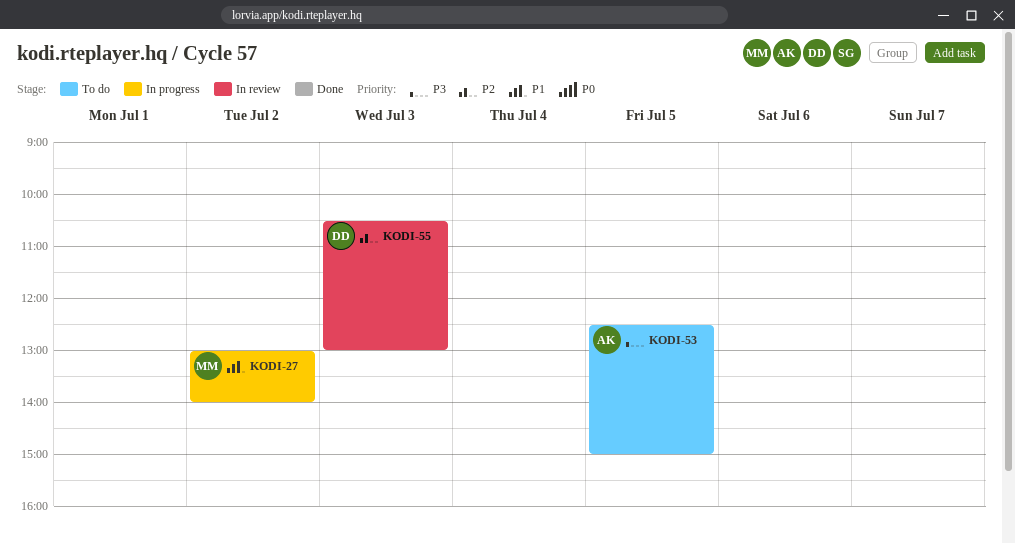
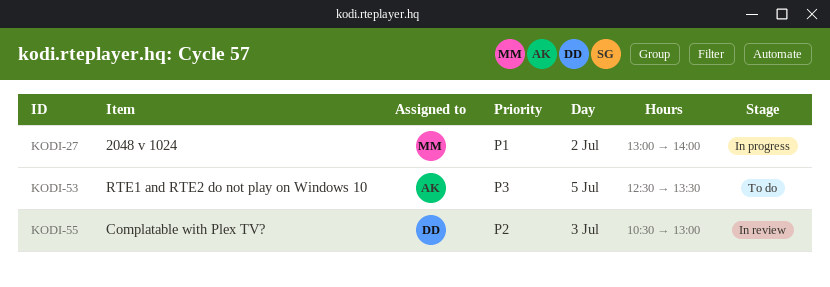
KODI-53, ends: 15:00 -> 13:30

